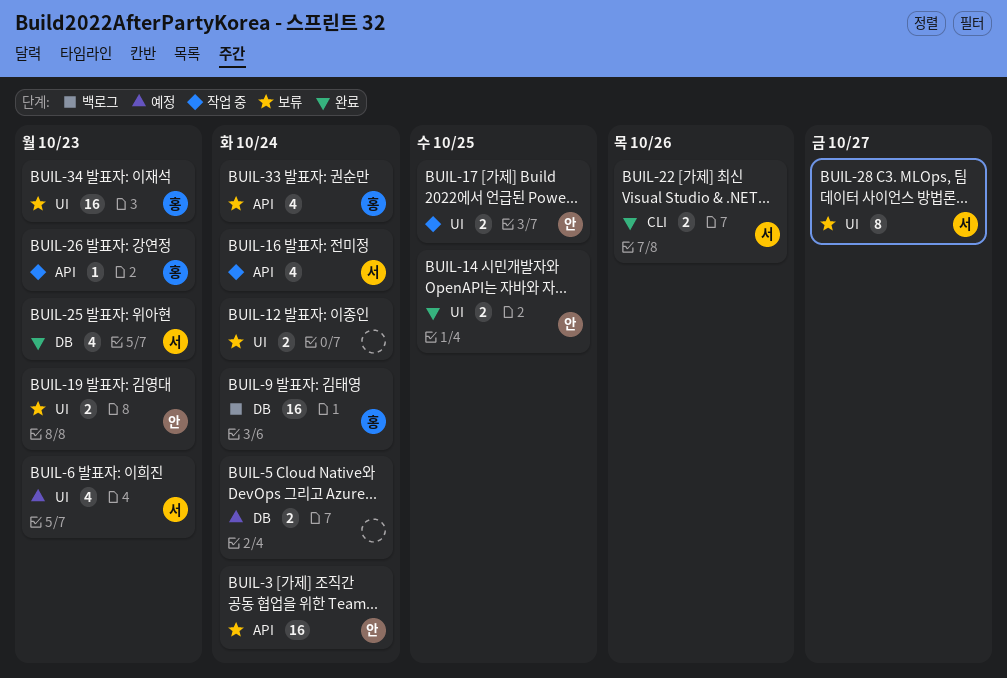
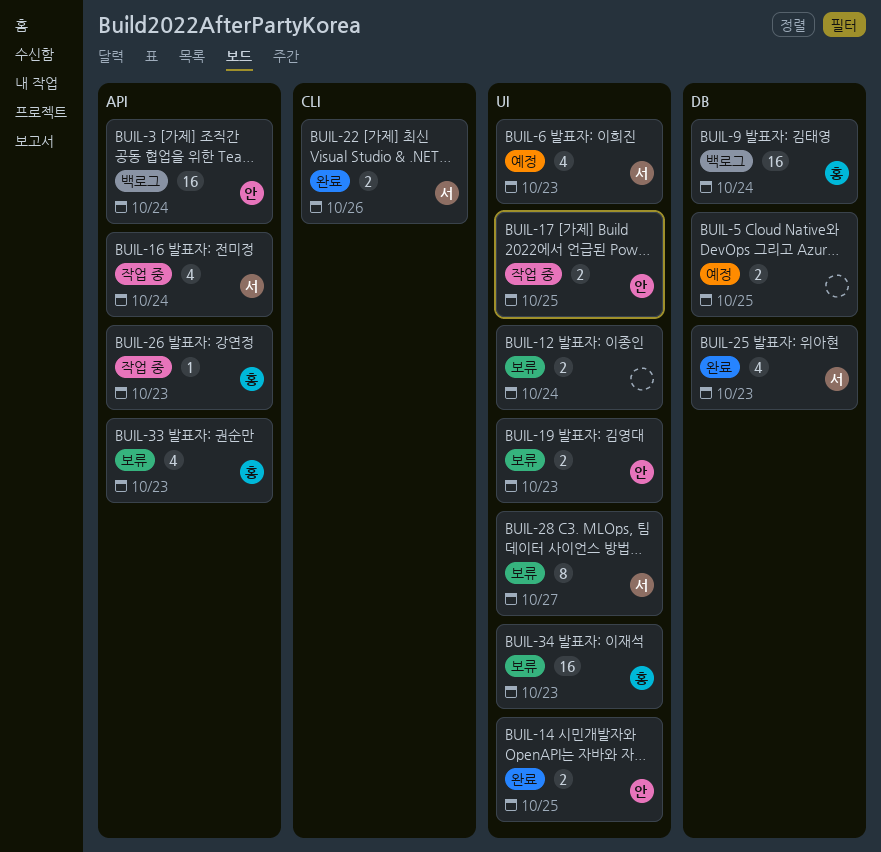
BUIL-3, status: 보류 -> 백로그
BUIL-5, due: Oct 24 -> Oct 25
BUIL-33, due: Oct 24 -> Oct 23

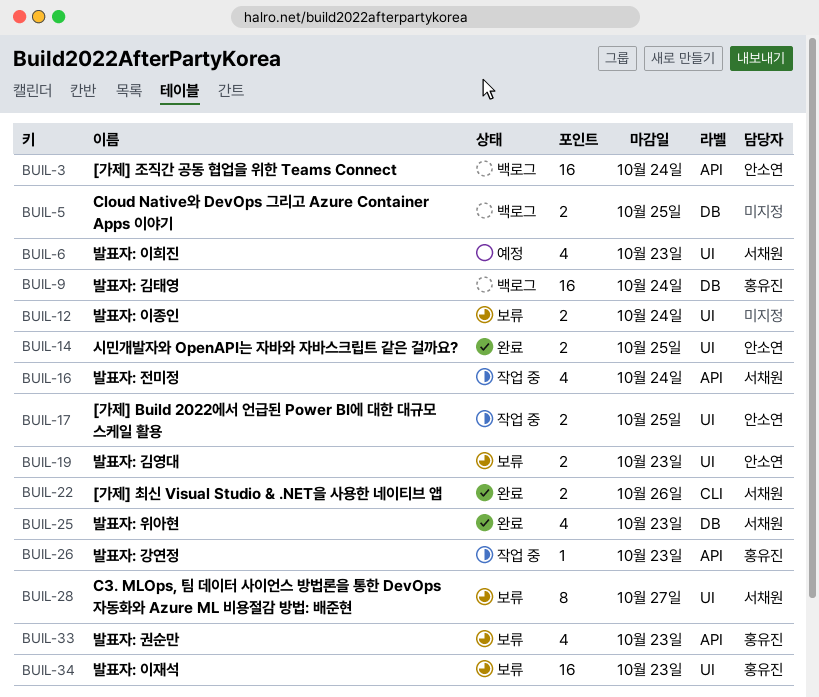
BUIL-5, status: 예정 -> 백로그

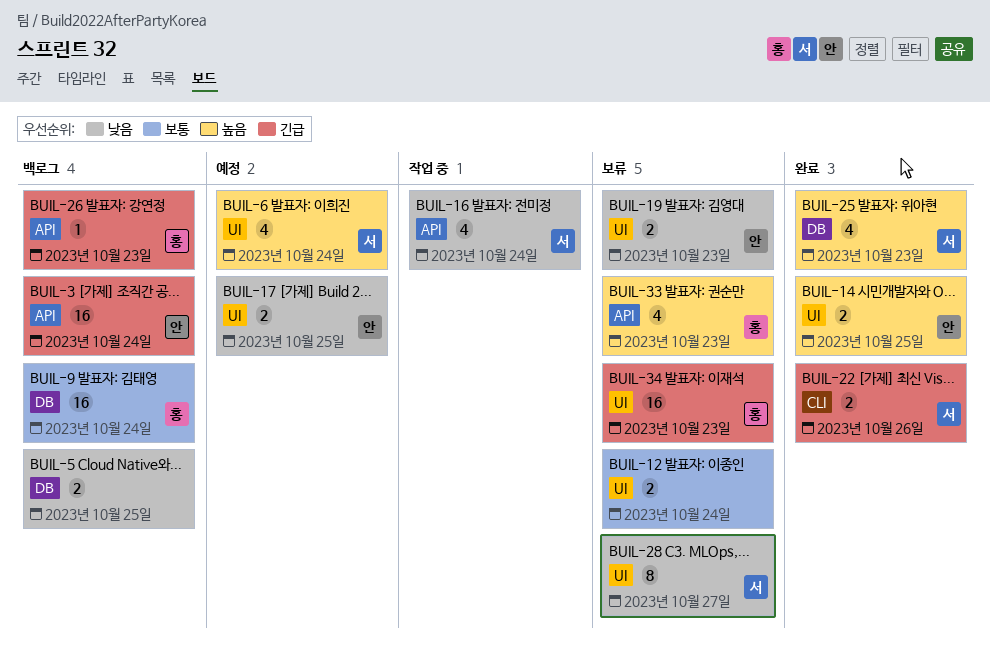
BUIL-6, due: Oct 23 -> Oct 24
BUIL-17, status: 작업 중 -> 예정
BUIL-26, status: 작업 중 -> 백로그

